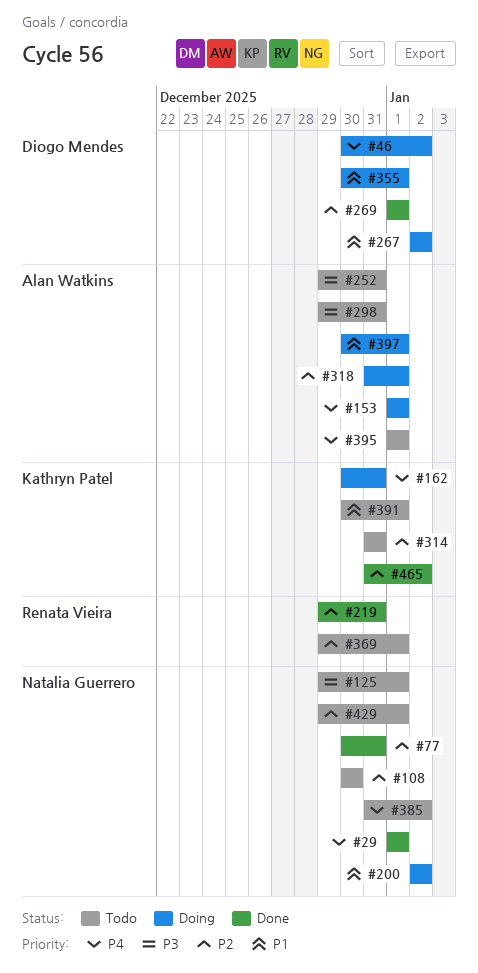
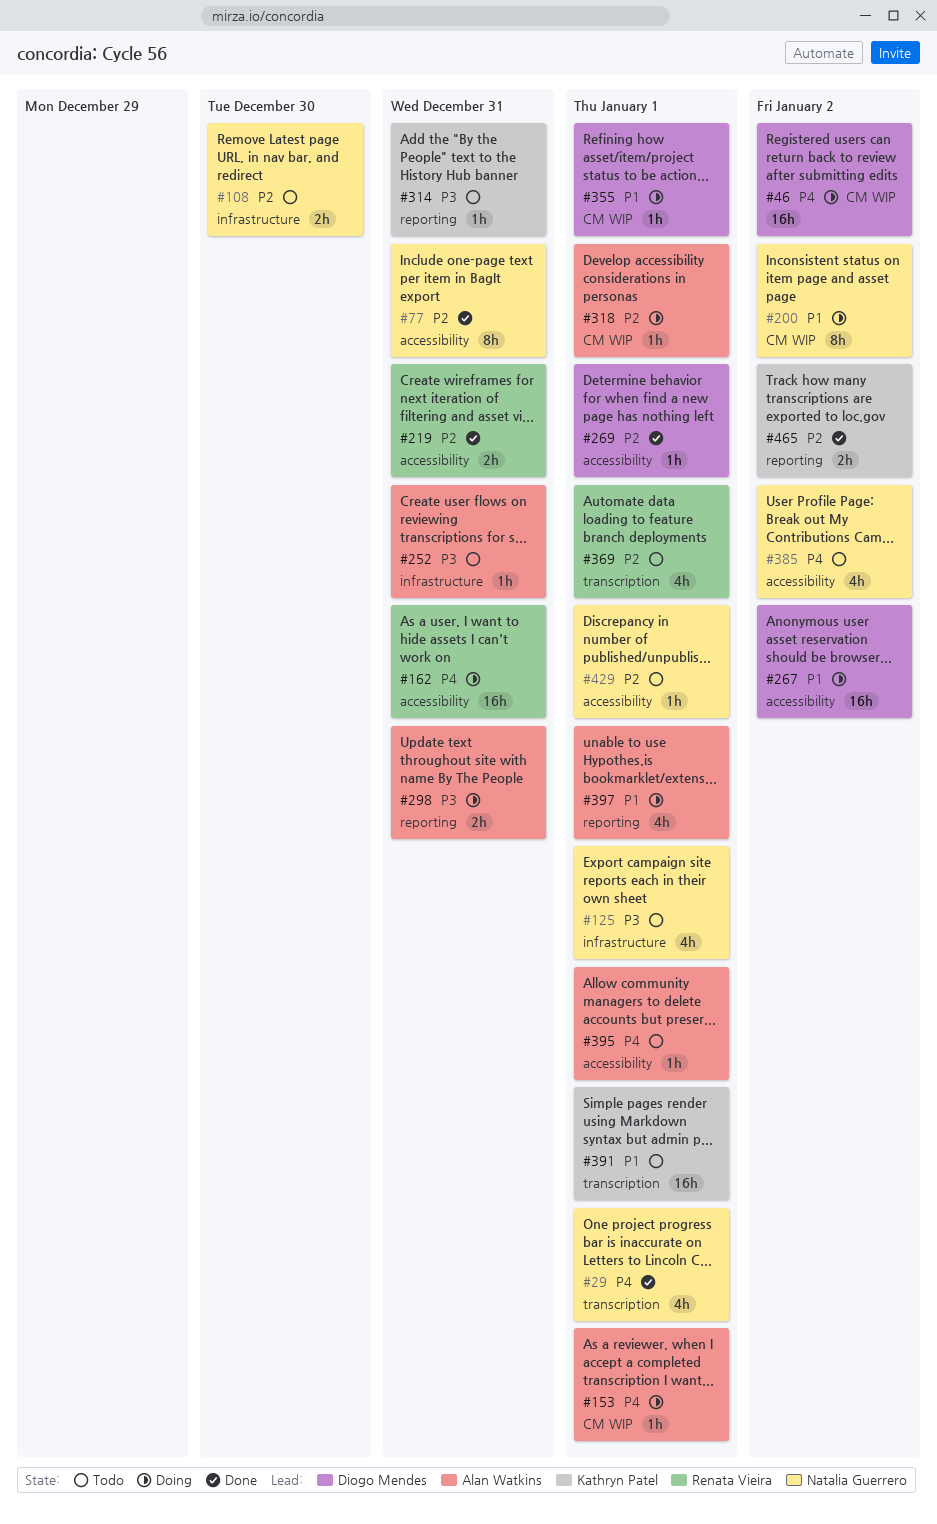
#162, owner: Kathryn Patel -> Renata Vieira
#298, status: Todo -> Doing
#314, priority: P2 -> P3

